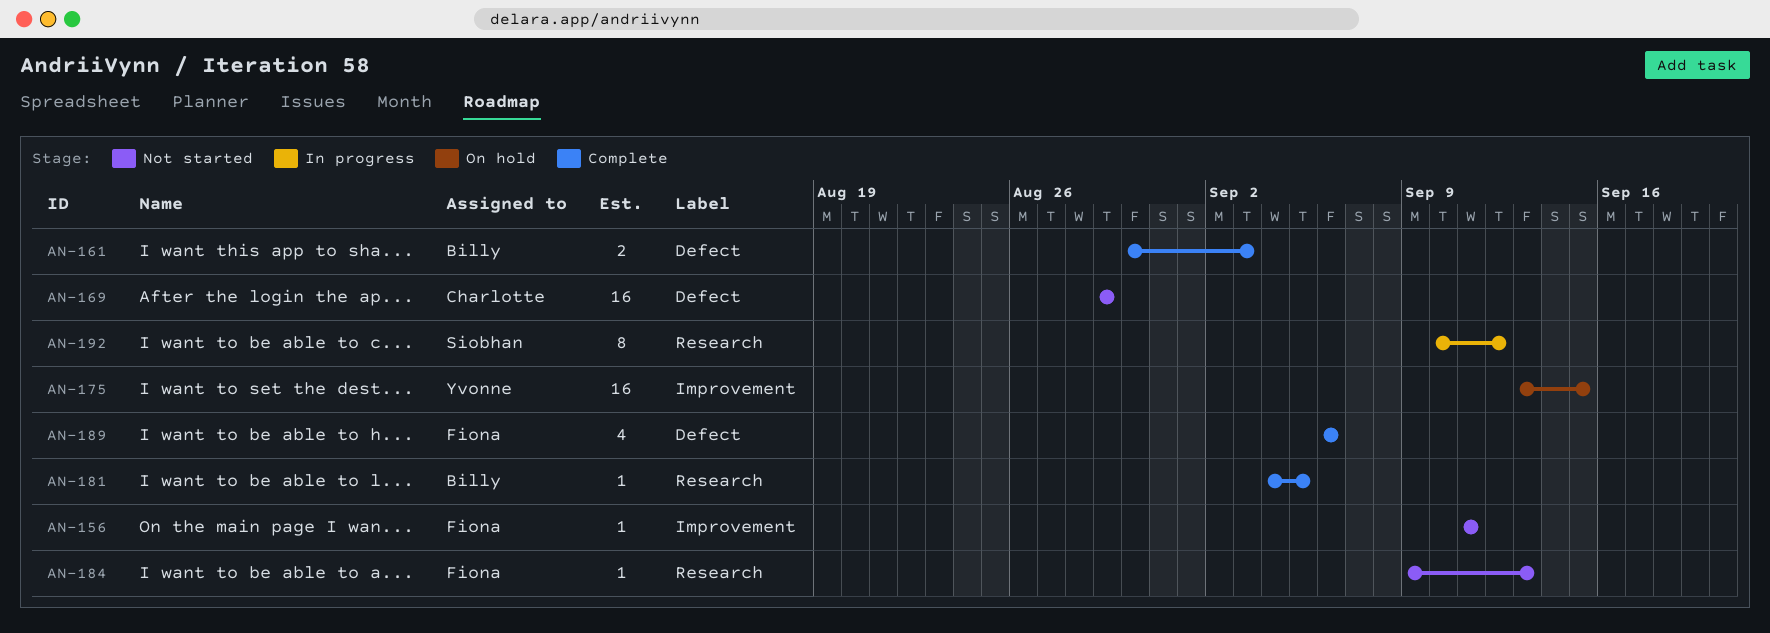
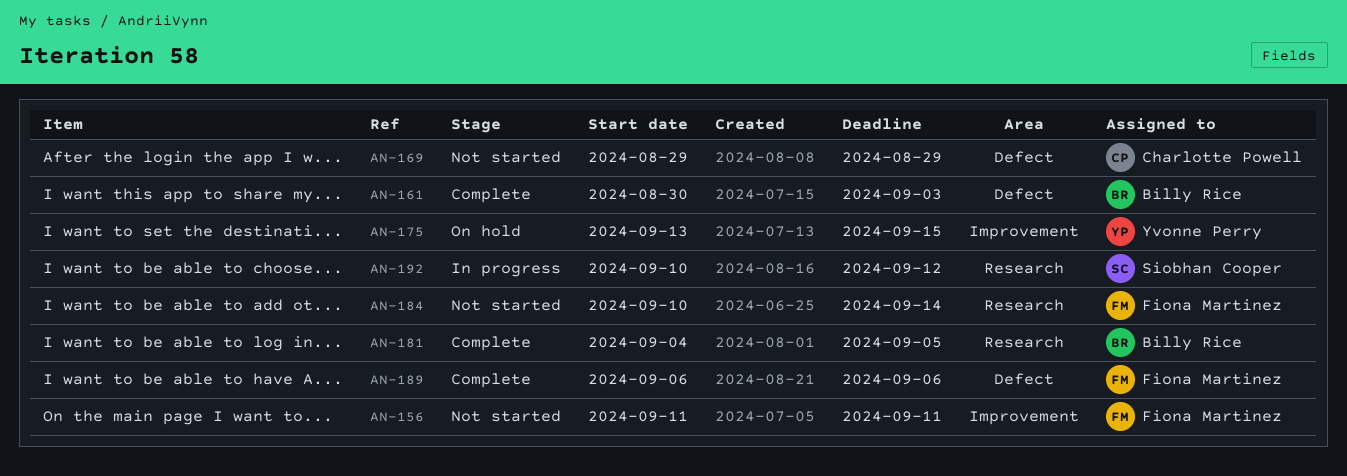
AN-184, start: Sep 9 -> Sep 10
AN-184, due: Sep 13 -> Sep 14

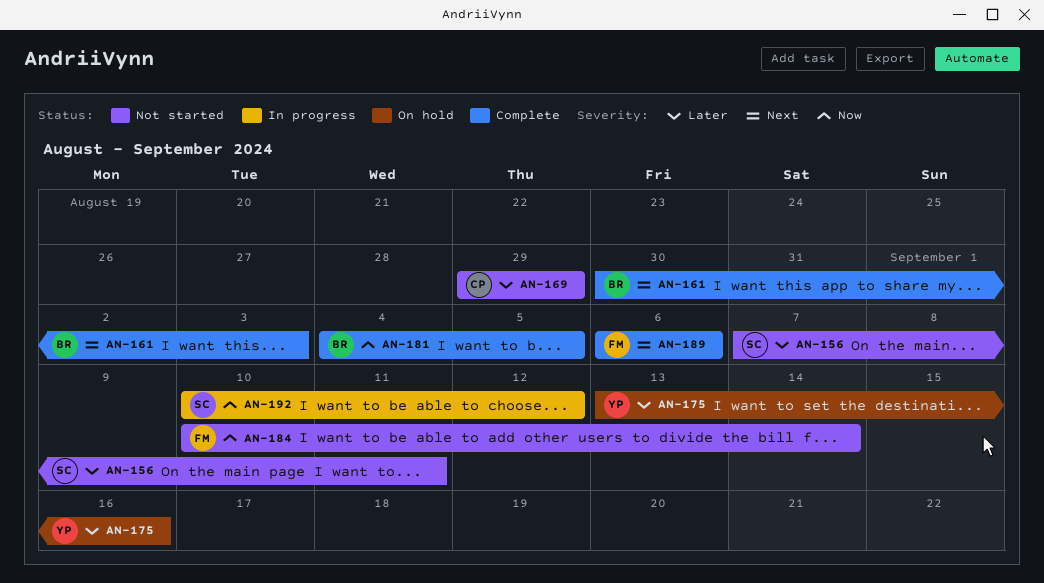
AN-156, owner: Fiona Martinez -> Siobhan Cooper
AN-156, start: Sep 11 -> Sep 7
AN-175, due: Sep 15 -> Sep 16

